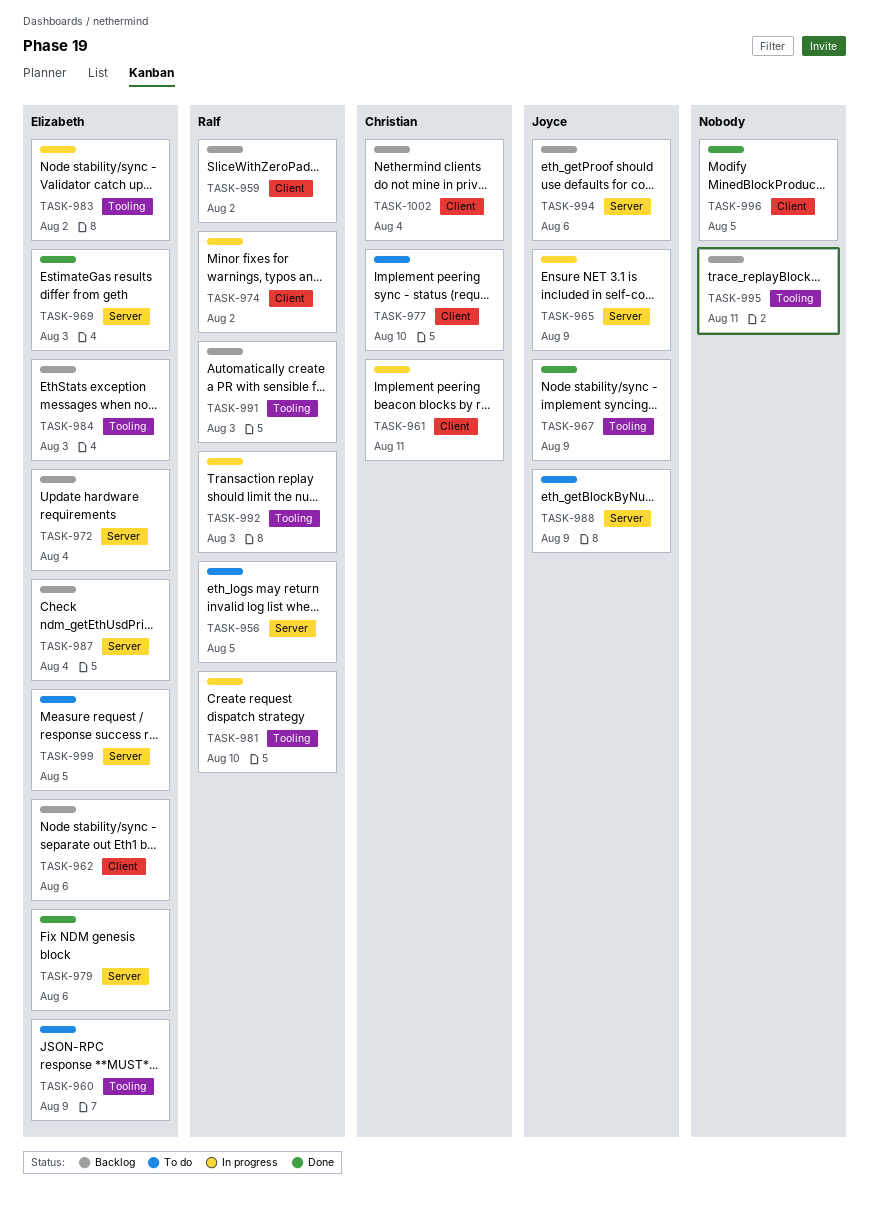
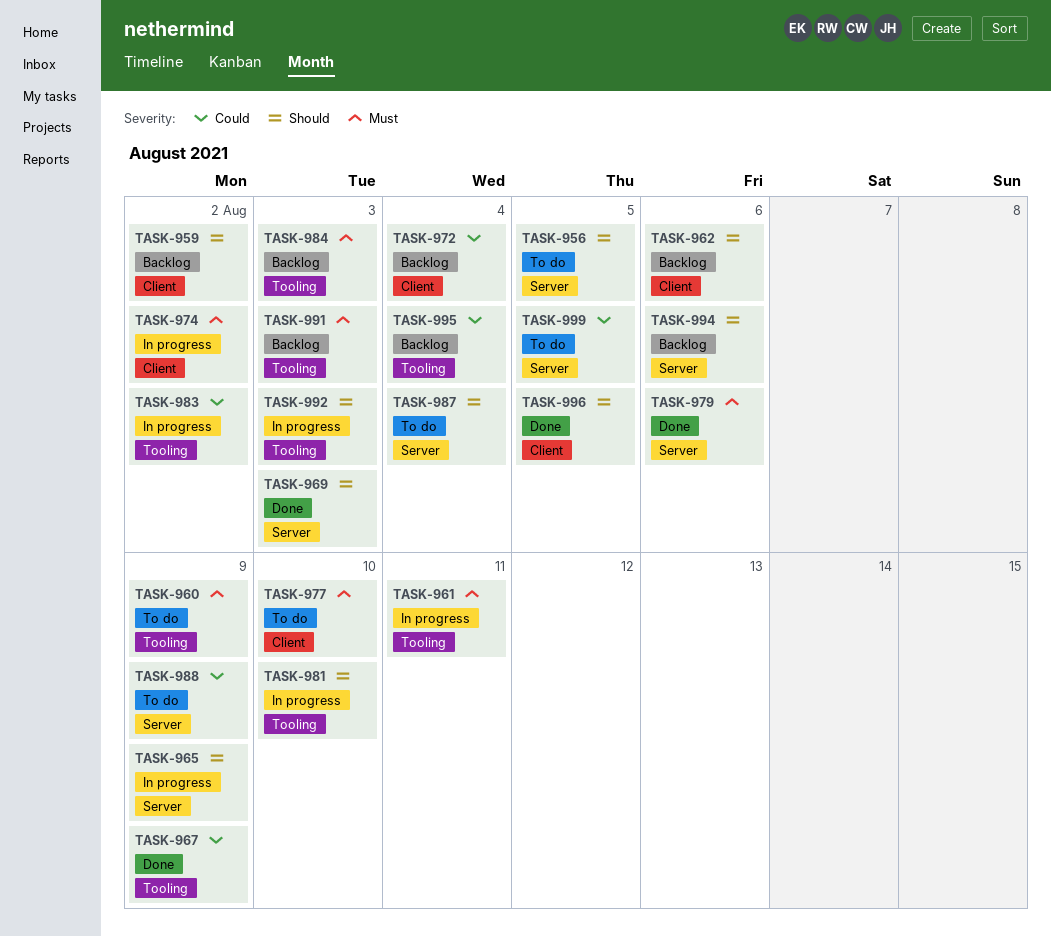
TASK-961, label: Client -> Tooling
TASK-972, label: Server -> Client
TASK-987, status: Backlog -> To do
TASK-995, due: Aug 11 -> Aug 4
TASK-1002: present -> none

